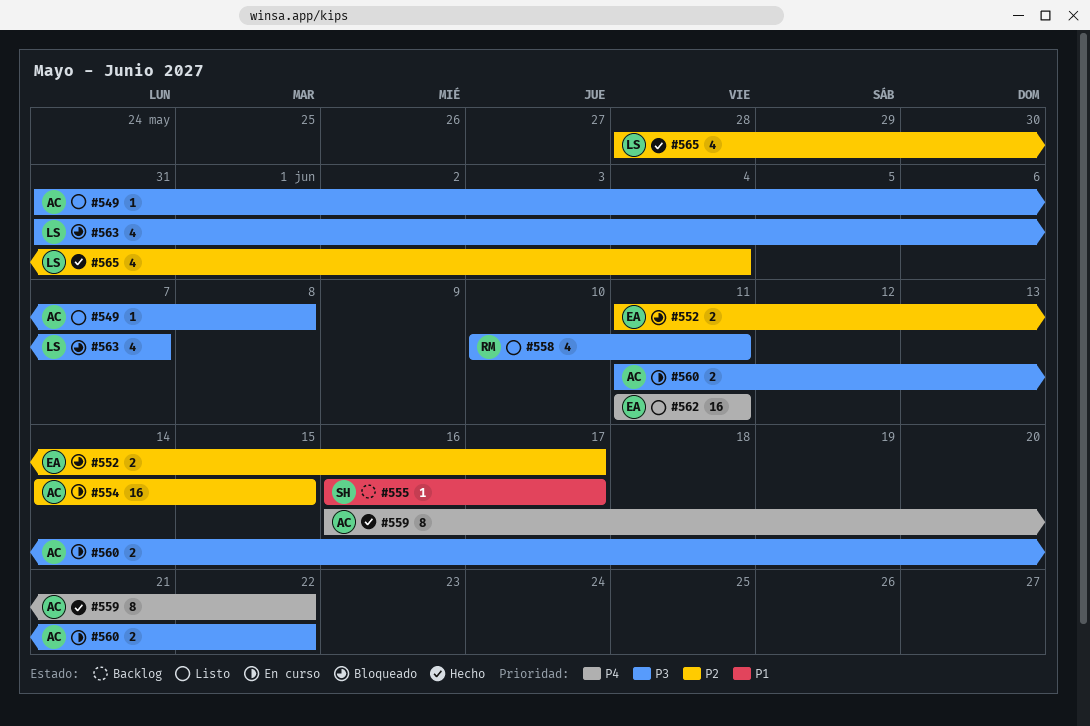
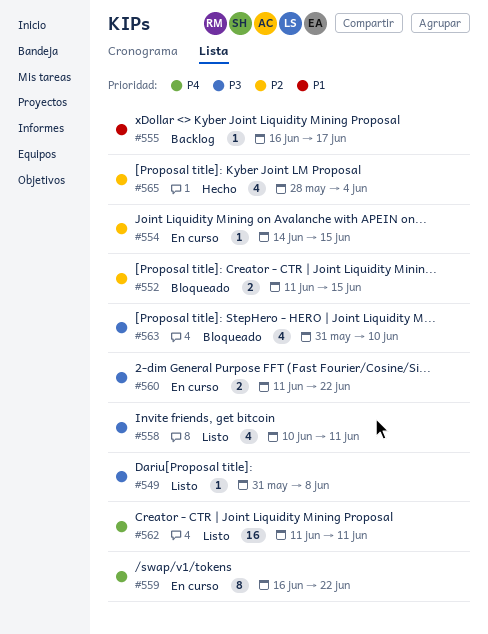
#552, due: Jun 17 -> Jun 15
#554, estimate: 16 -> 1
#559, status: Hecho -> En curso
#563, due: Jun 7 -> Jun 10

